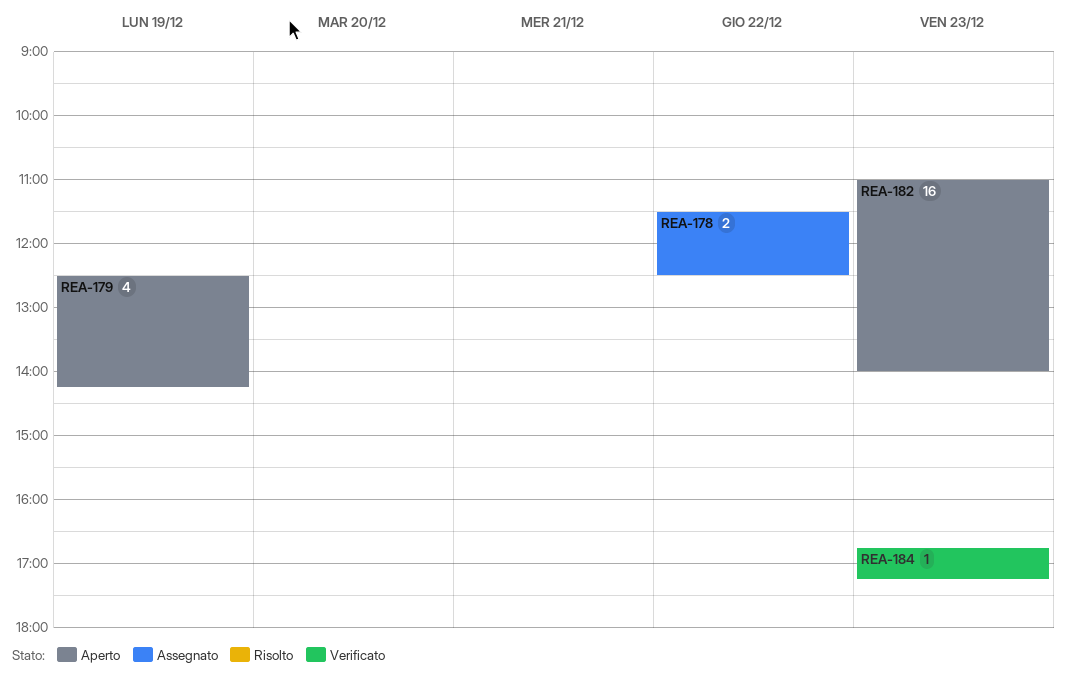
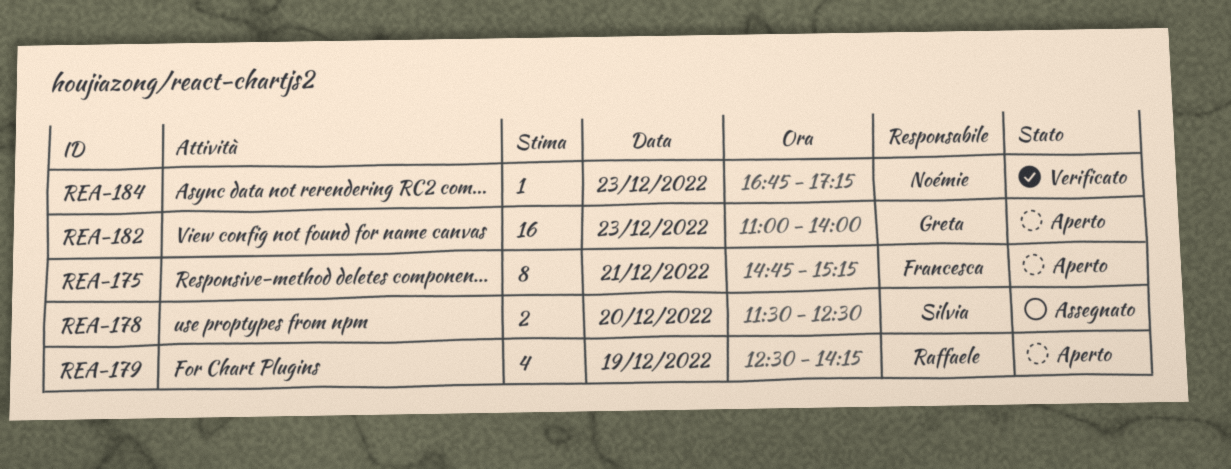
REA-175: none -> present
REA-178, day: Dec 22 -> Dec 20

